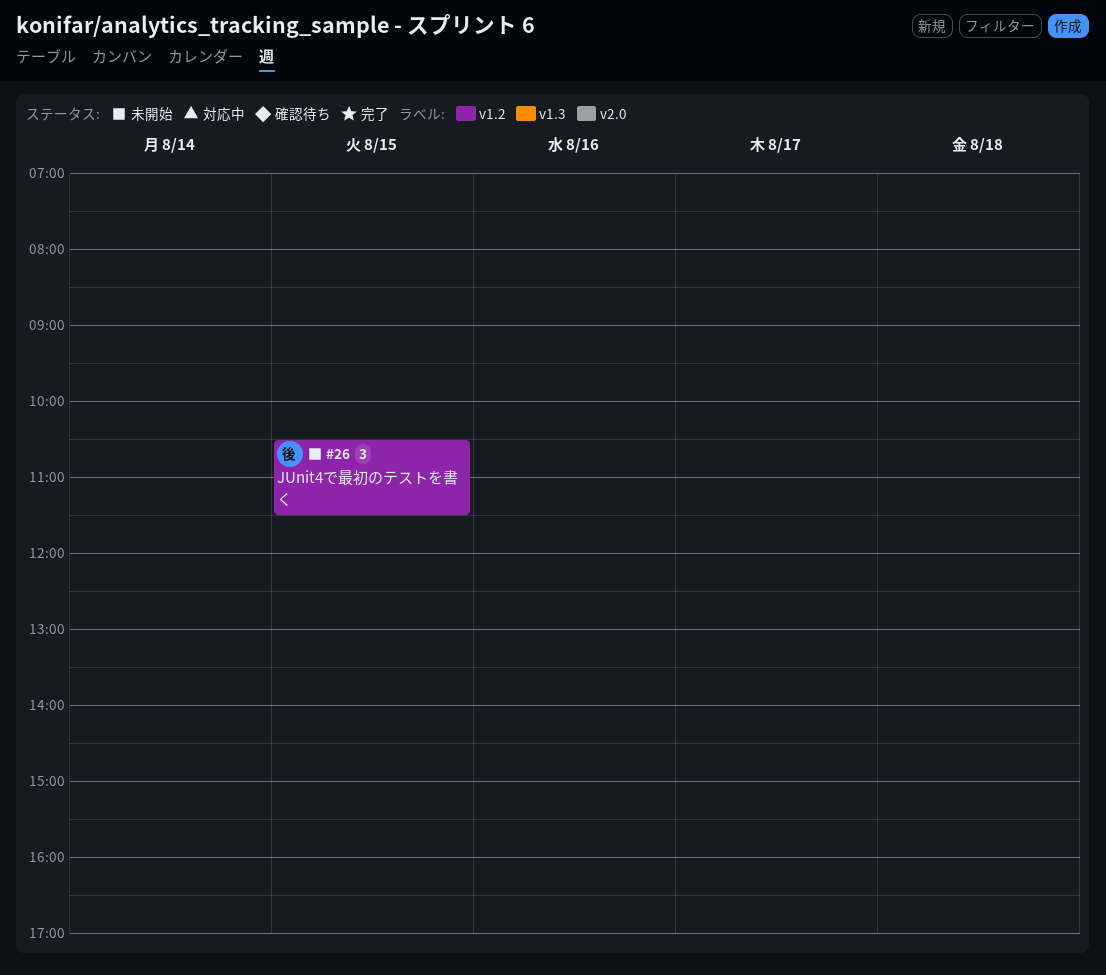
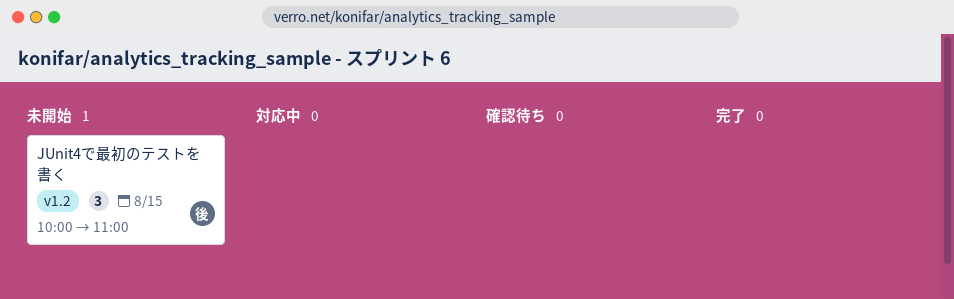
JUnit4で最初のテストを書く, begins: 10:30 -> 10:00
JUnit4で最初のテストを書く, ends: 11:30 -> 11:00

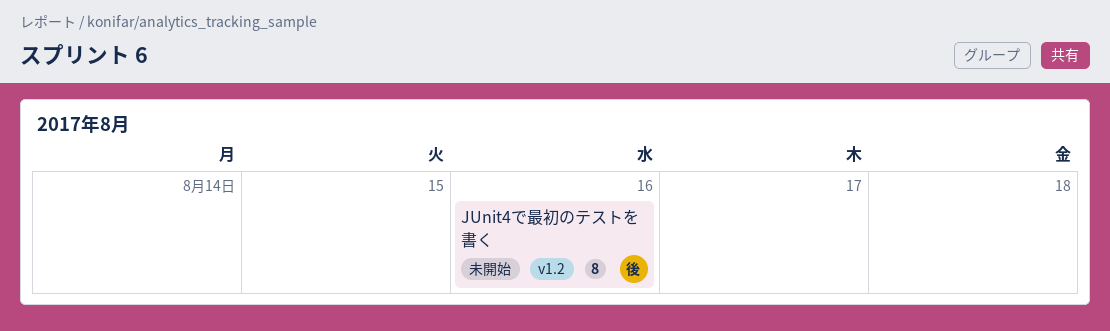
JUnit4で最初のテストを書く, estimate: 3 -> 8
JUnit4で最初のテストを書く, day: Aug 15 -> Aug 16

